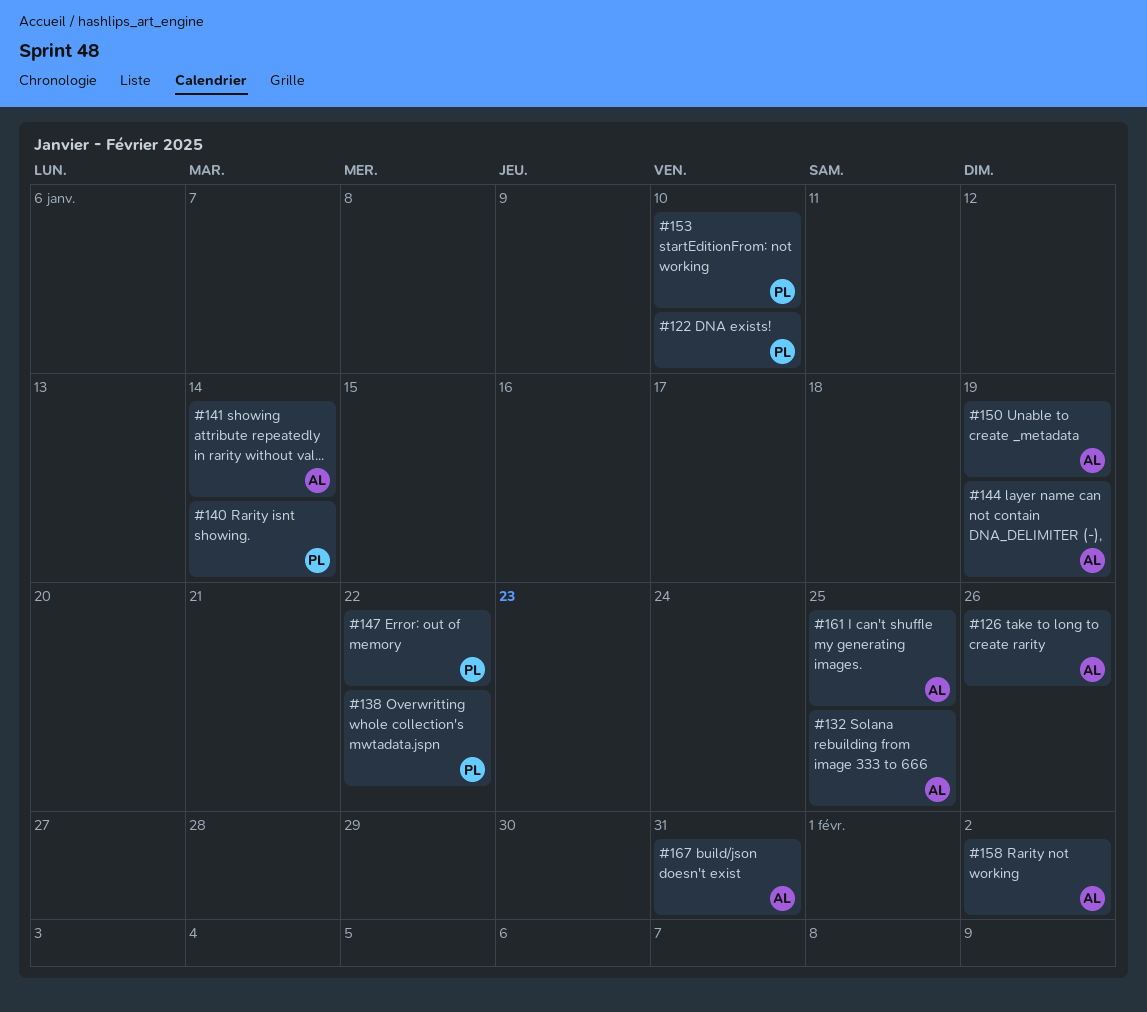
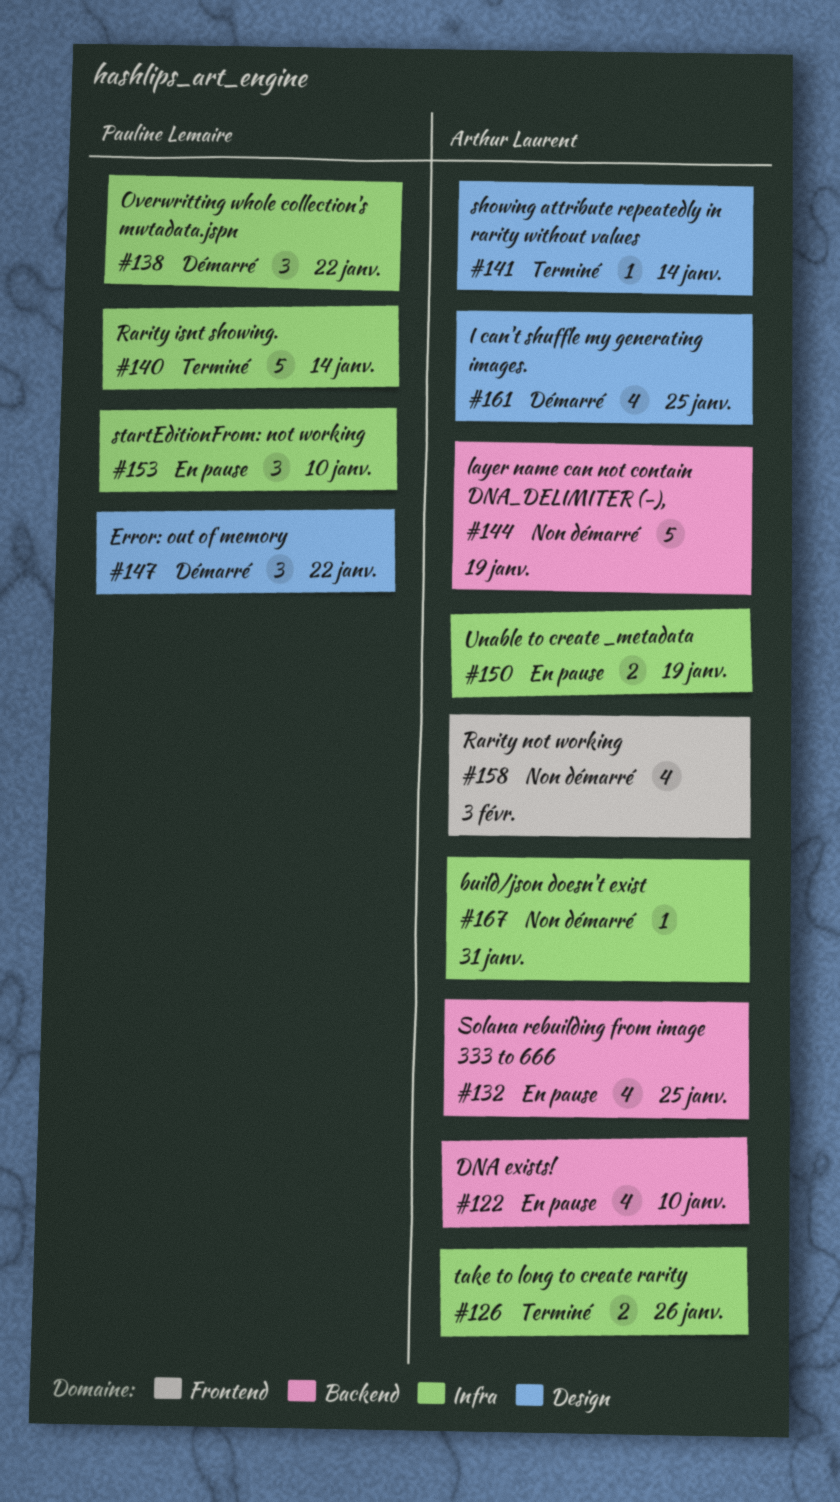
#122, owner: Pauline Lemaire -> Arthur Laurent
#158, due: Feb 2 -> Feb 3

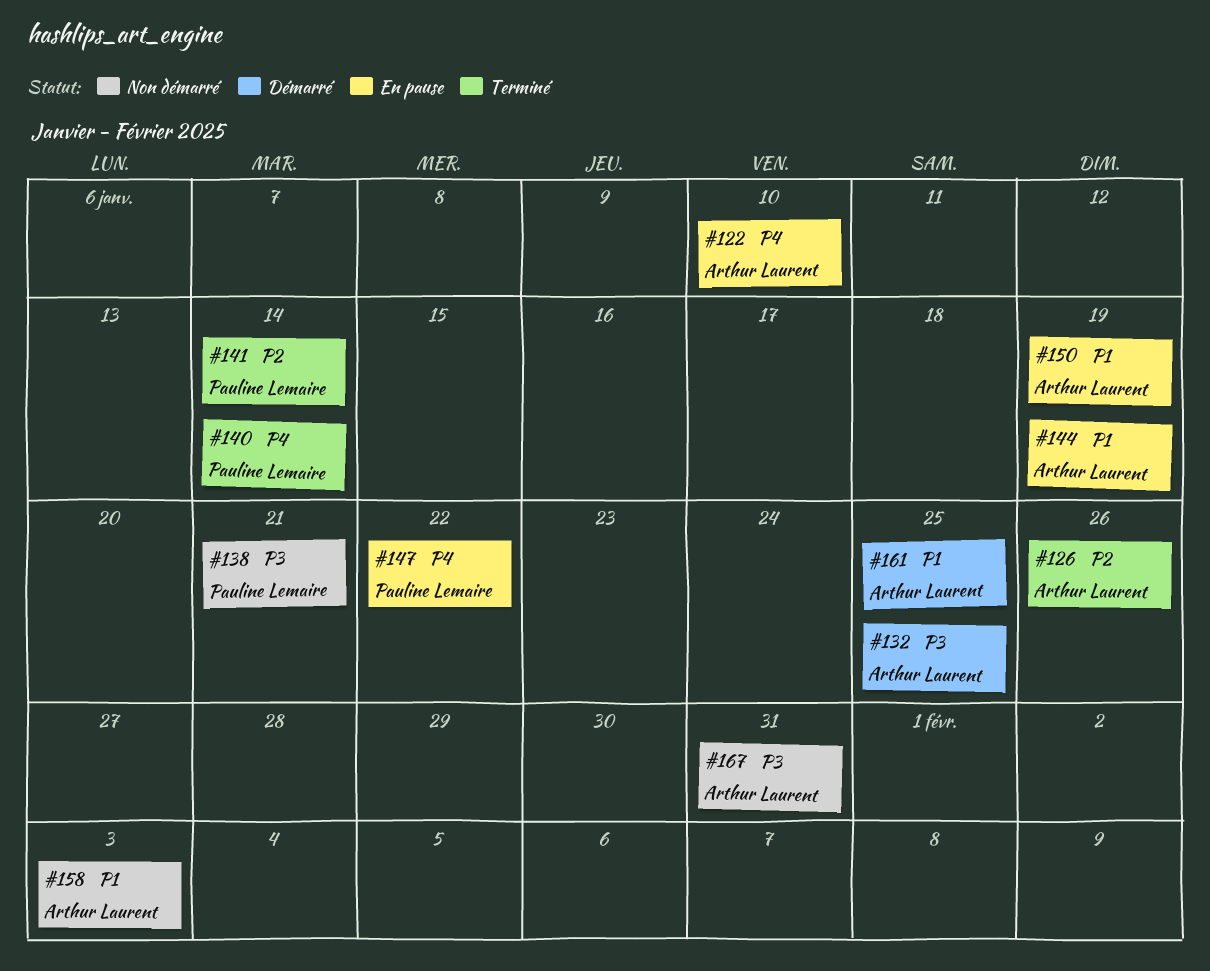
#132, status: En pause -> Démarré
#138, status: Démarré -> Non démarré
#138, due: Jan 22 -> Jan 21
#141, owner: Arthur Laurent -> Pauline Lemaire
#144, status: Non démarré -> En pause
#147, status: Démarré -> En pause
#153: present -> none

